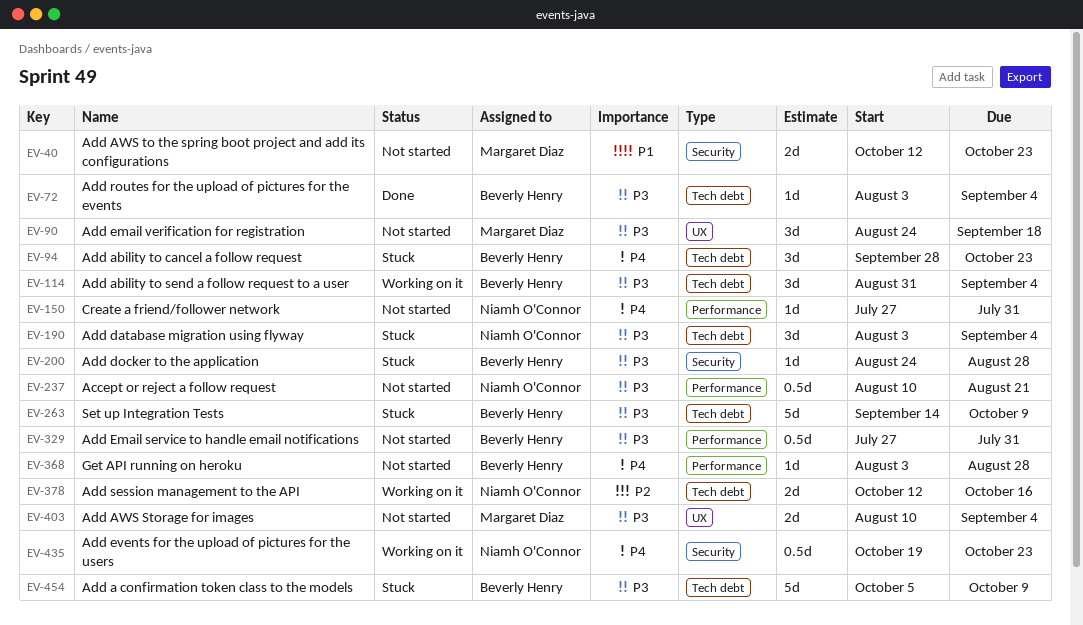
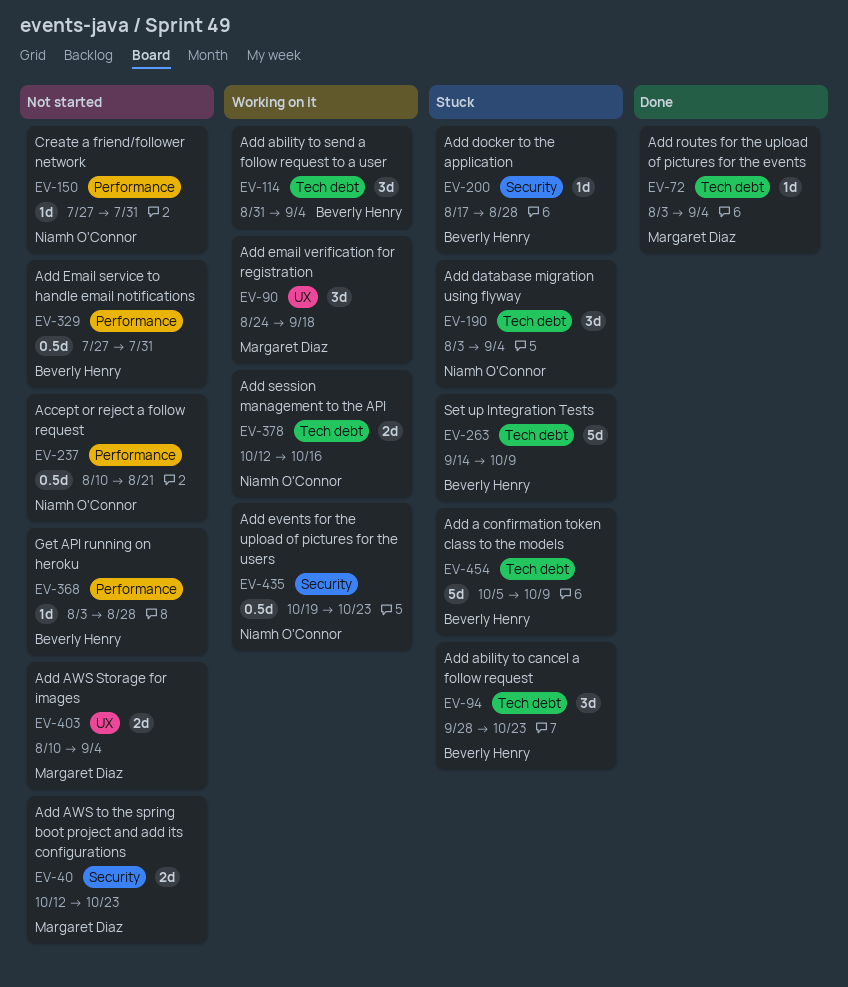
EV-72, owner: Beverly Henry -> Margaret Diaz
EV-90, status: Not started -> Working on it
EV-200, start: Aug 24 -> Aug 17

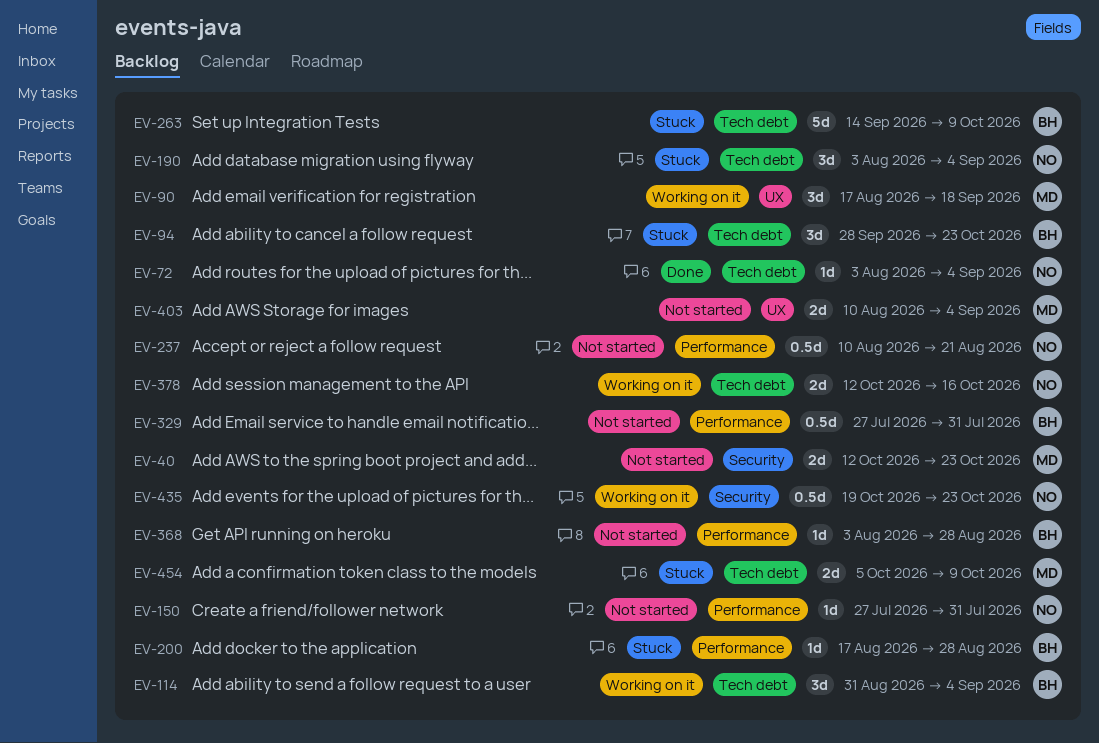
EV-72, owner: Margaret Diaz -> Niamh O'Connor
EV-90, start: Aug 24 -> Aug 17
EV-200, label: Security -> Performance
EV-454, owner: Beverly Henry -> Margaret Diaz
EV-454, estimate: 5d -> 2d

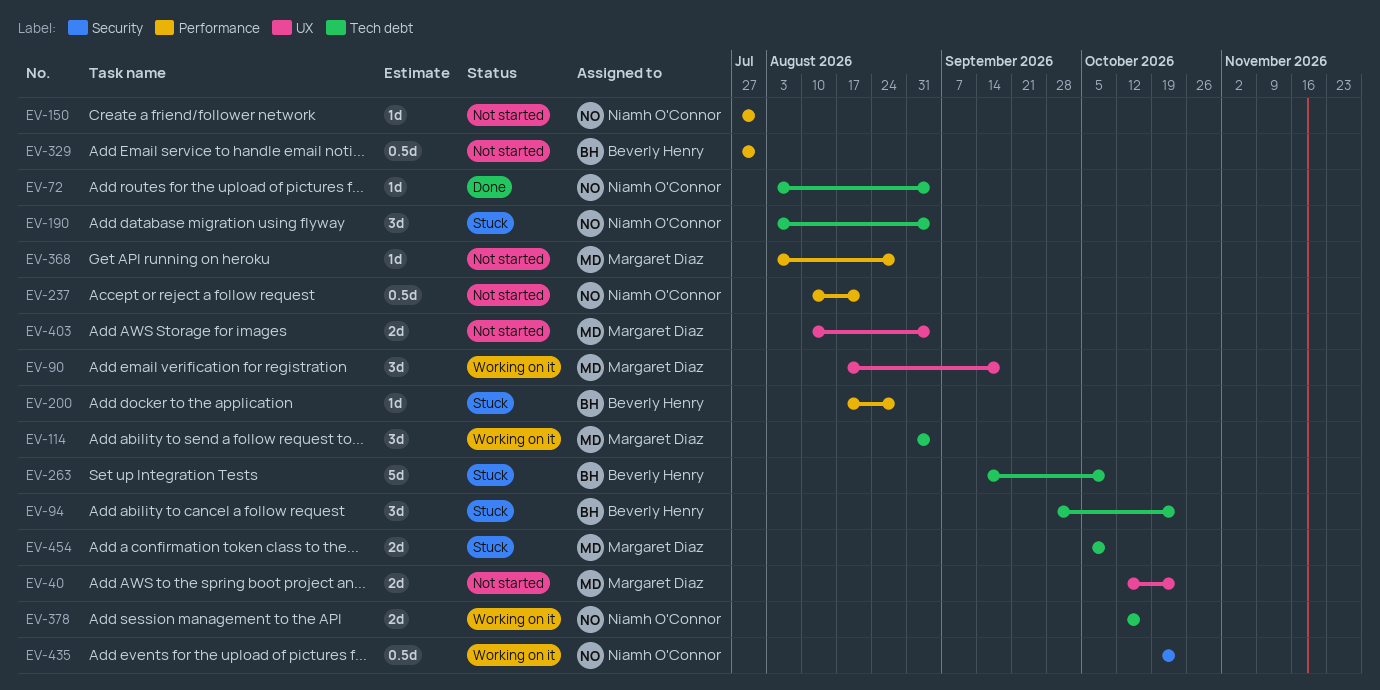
EV-40, label: Security -> UX
EV-114, owner: Beverly Henry -> Margaret Diaz
EV-368, owner: Beverly Henry -> Margaret Diaz

